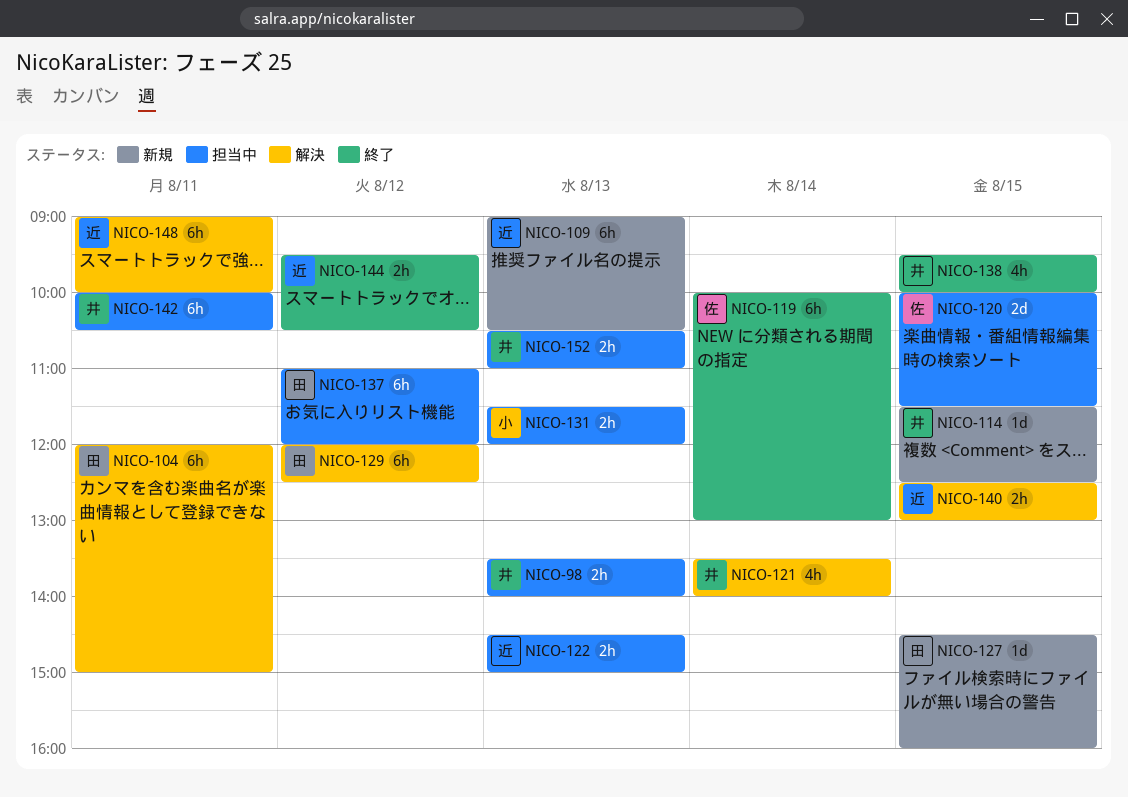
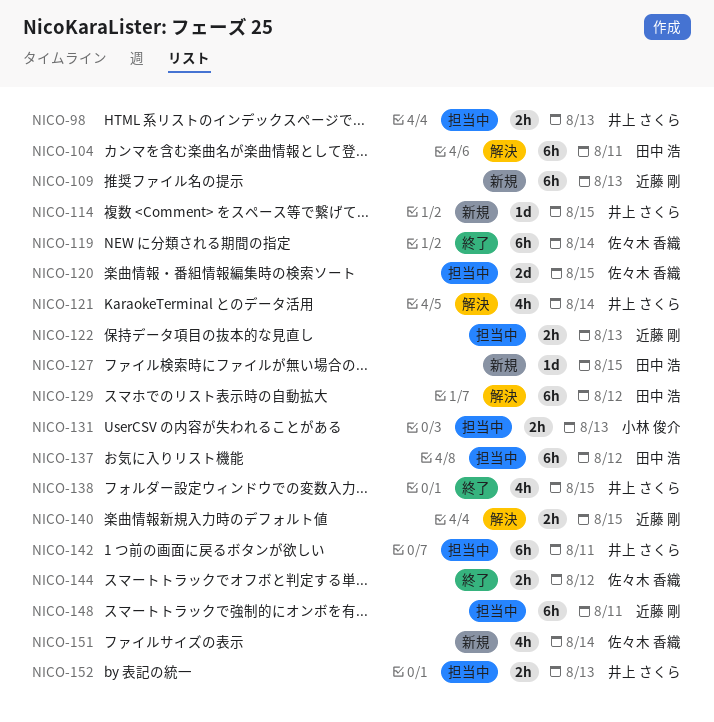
NICO-144, owner: 近藤 剛 -> 佐々木 香織
NICO-148, status: 解決 -> 担当中
NICO-151: none -> present

